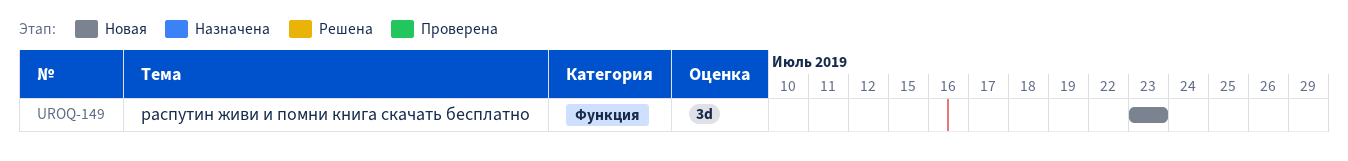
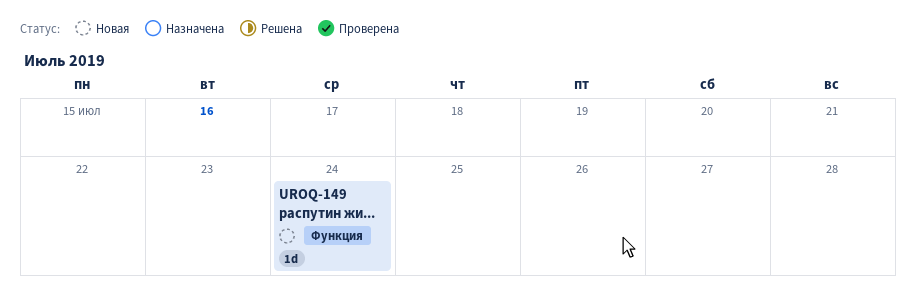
UROQ-149, estimate: 3d -> 1d
UROQ-149, due: Jul 23 -> Jul 24

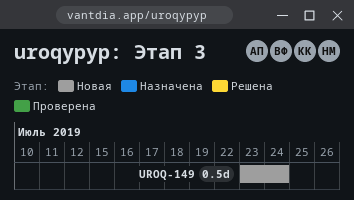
UROQ-149, estimate: 1d -> 0.5d

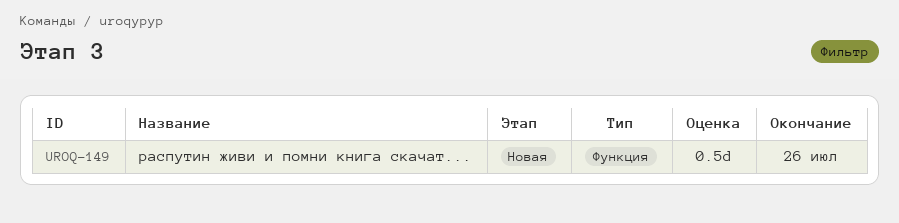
UROQ-149, due: Jul 24 -> Jul 26

